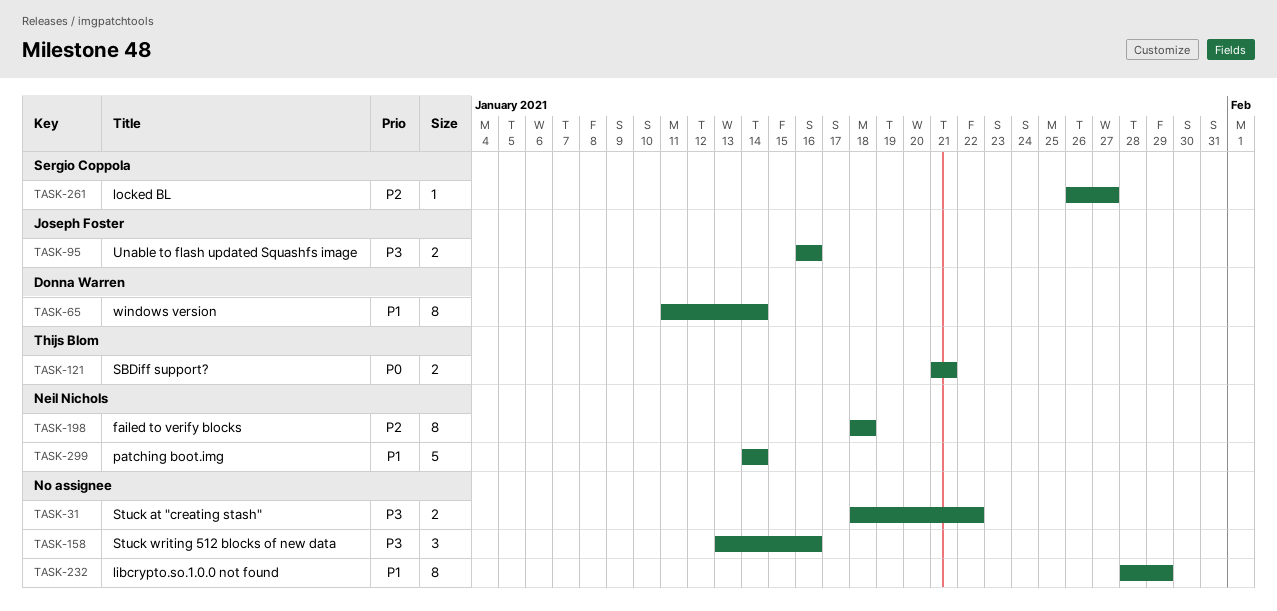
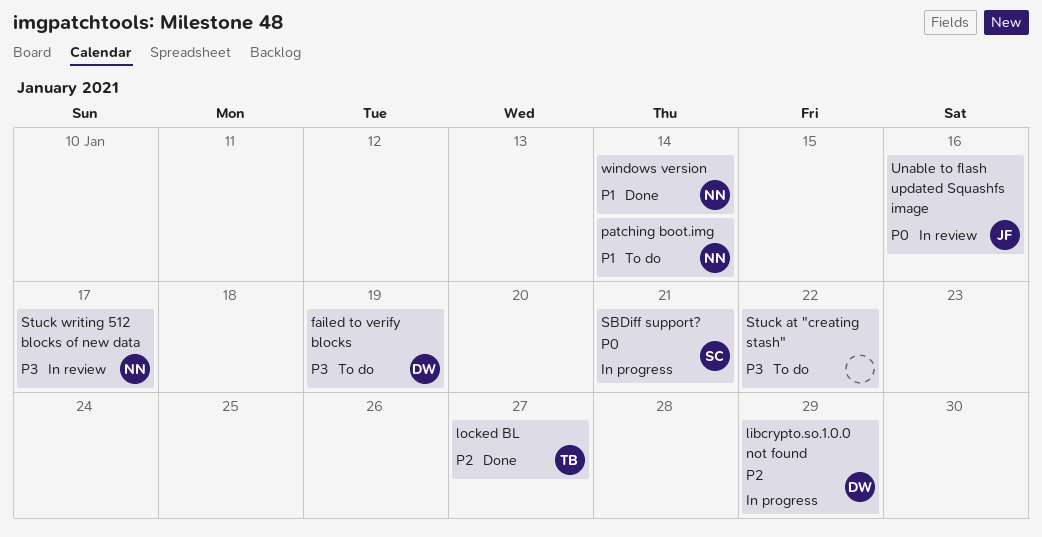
failed to verify blocks, owner: Neil Nichols -> Donna Warren
failed to verify blocks, priority: P2 -> P3
failed to verify blocks, due: Jan 18 -> Jan 19
libcrypto.so.1.0.0 not found, owner: none -> Donna Warren
libcrypto.so.1.0.0 not found, priority: P1 -> P2
locked BL, owner: Sergio Coppola -> Thijs Blom
SBDiff support?, owner: Thijs Blom -> Sergio Coppola
Stuck writing 512 blocks of new data, owner: none -> Neil Nichols
Stuck writing 512 blocks of new data, due: Jan 16 -> Jan 17
Unable to flash updated Squashfs image, priority: P3 -> P0
windows version, owner: Donna Warren -> Neil Nichols

